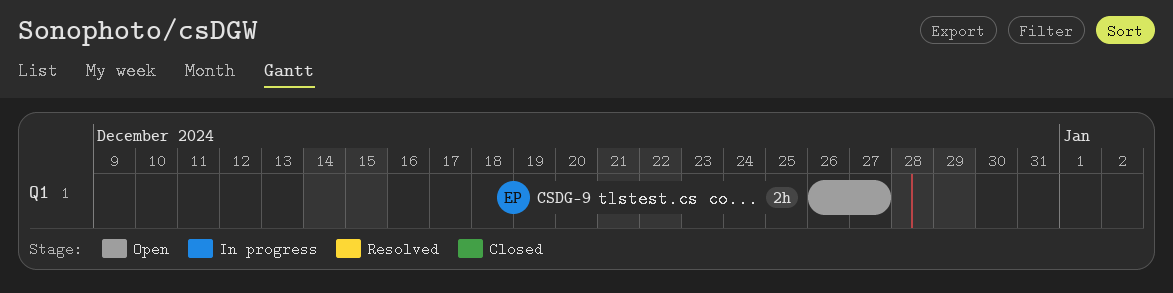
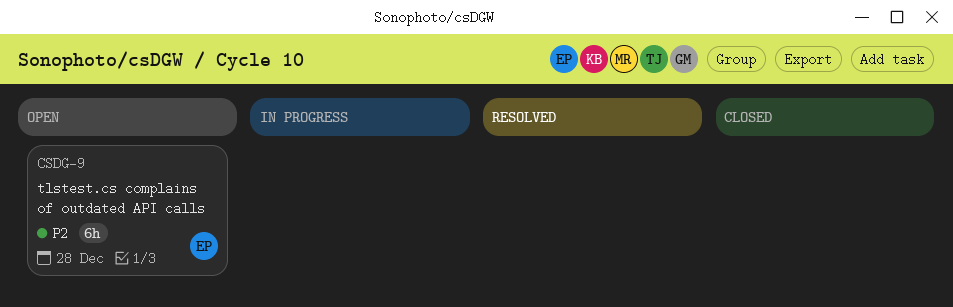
CSDG-9, estimate: 2h -> 6h
CSDG-9, due: Dec 27 -> Dec 28

